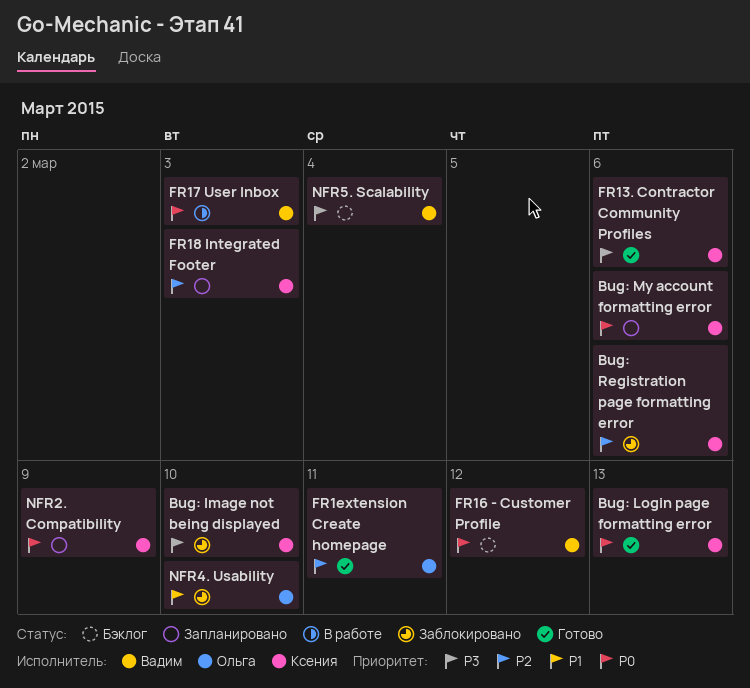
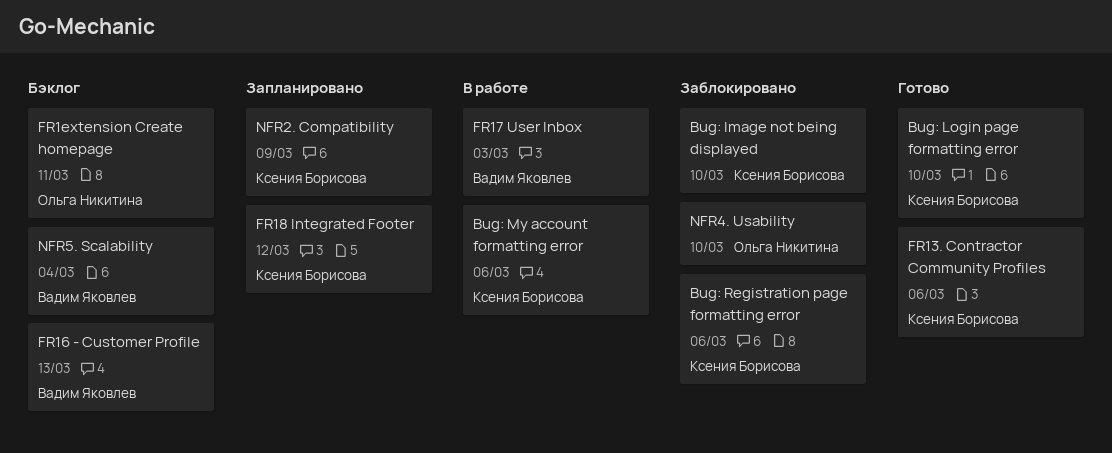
Bug: Login page formatting error, due: Mar 13 -> Mar 10
Bug: My account formatting error, status: Запланировано -> В работе
FR16 - Customer Profile, due: Mar 12 -> Mar 13
FR18 Integrated Footer, due: Mar 3 -> Mar 12
FR1extension Create homepage, status: Готово -> Бэклог

